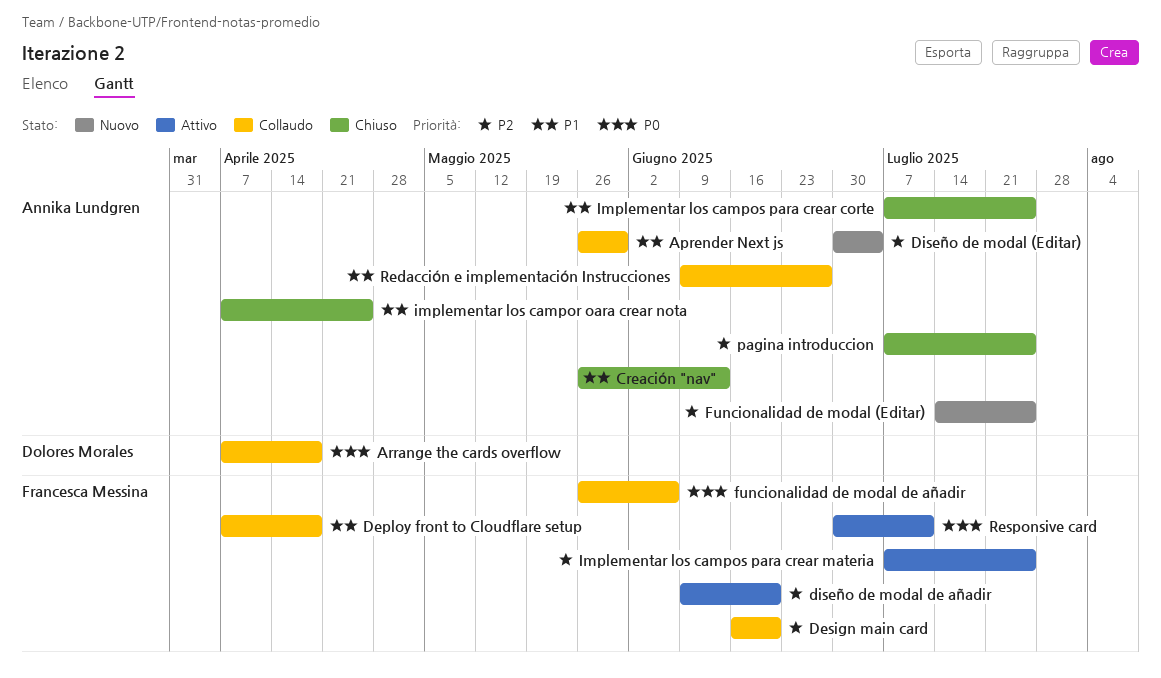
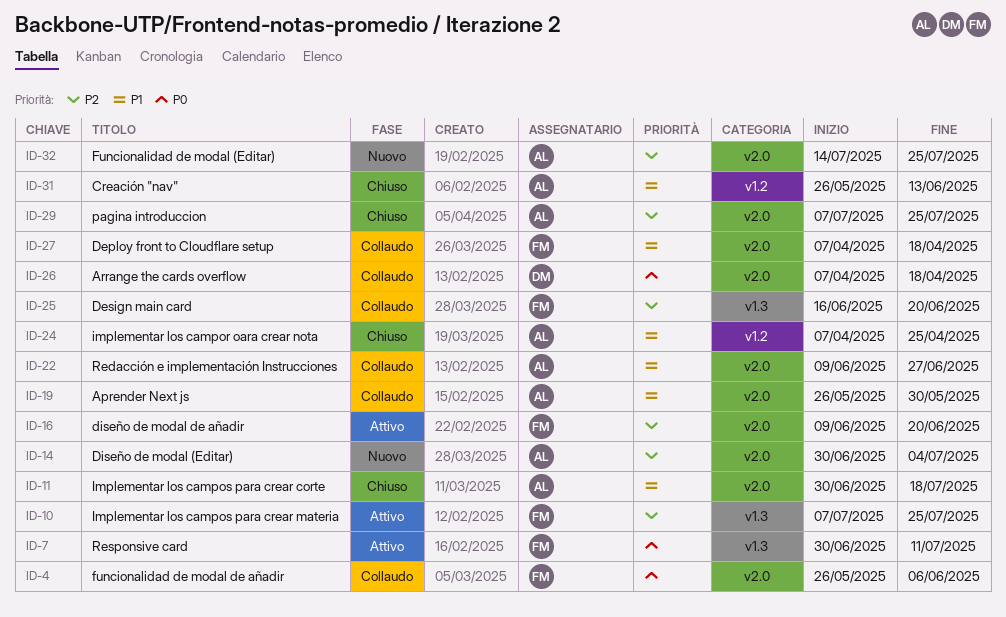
Implementar los campos para crear corte, start: Jul 7 -> Jun 30
Implementar los campos para crear corte, due: Jul 25 -> Jul 18

